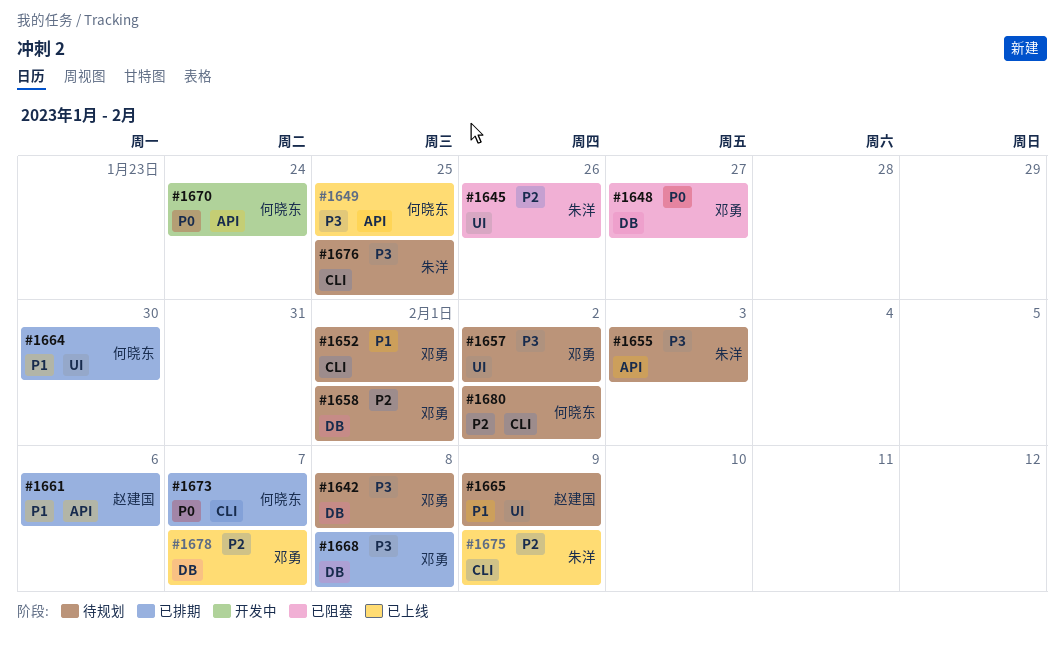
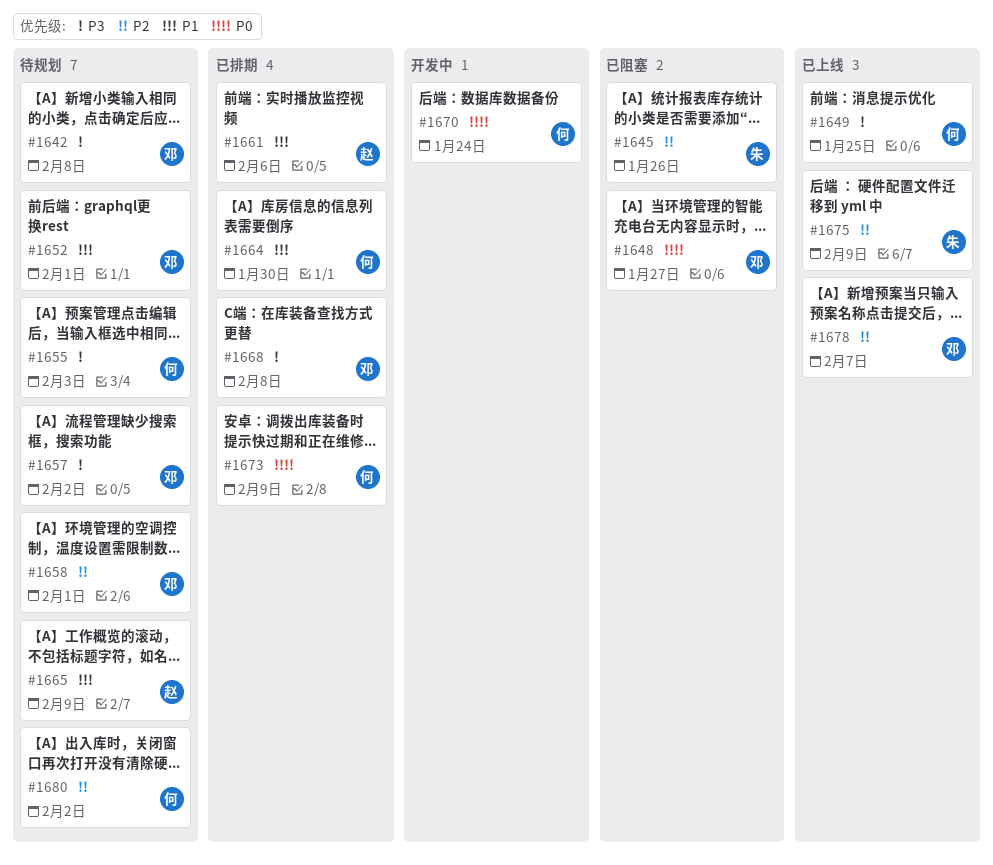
#1655, owner: 朱洋 -> 何晓东
#1673, due: Feb 7 -> Feb 9
#1676: present -> none

